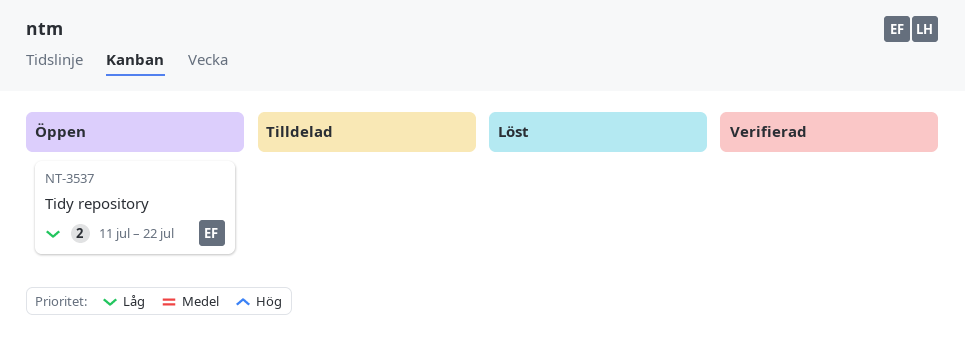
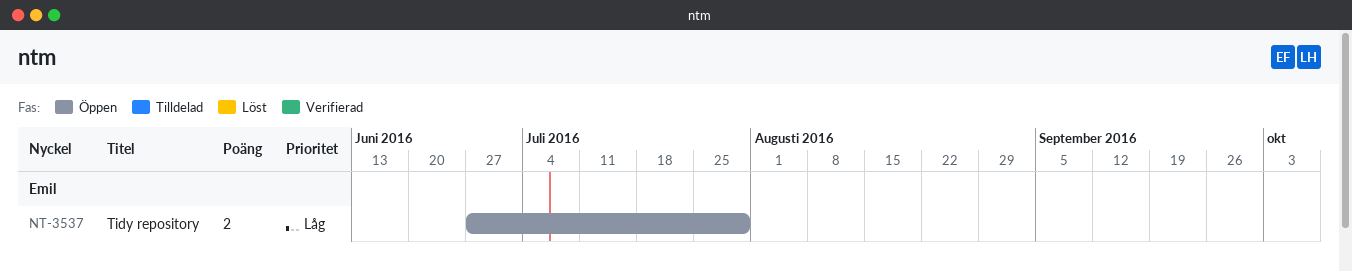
NT-3537, start: Jul 11 -> Jun 27
NT-3537, due: Jul 22 -> Jul 29

